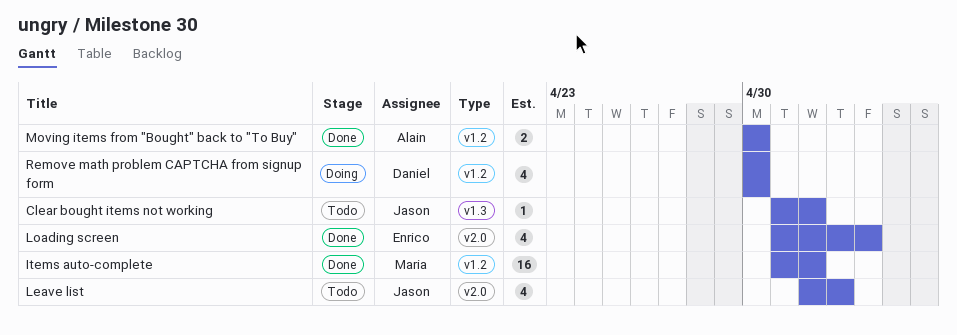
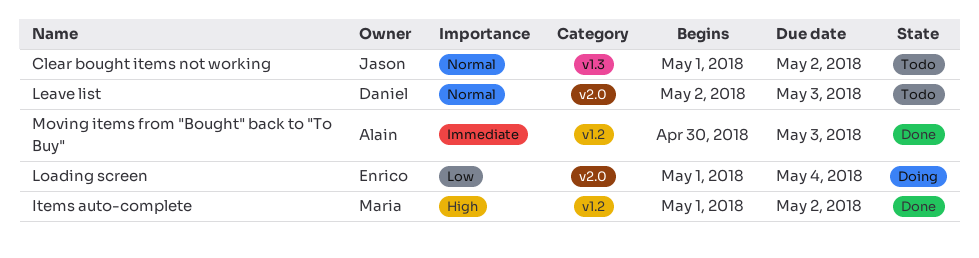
Leave list, owner: Jason -> Daniel
Loading screen, status: Done -> Doing
Moving items from "Bought" back to "To Buy", due: Apr 30 -> May 3
Remove math problem CAPTCHA from signup form: present -> none

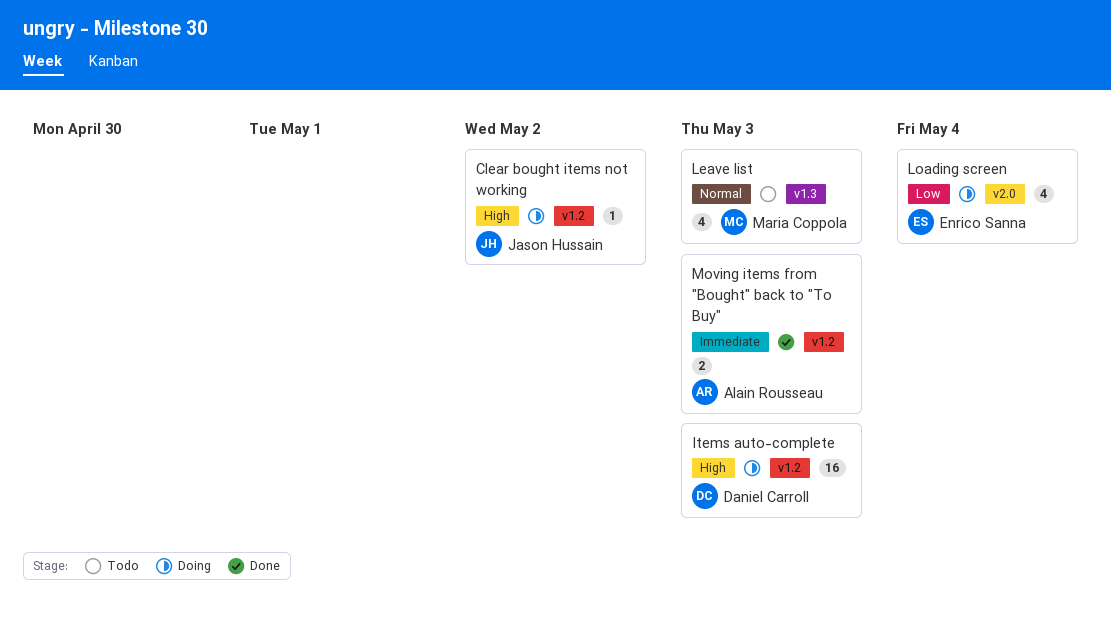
Clear bought items not working, status: Todo -> Doing
Clear bought items not working, priority: Normal -> High
Clear bought items not working, label: v1.3 -> v1.2
Items auto-complete, status: Done -> Doing
Items auto-complete, owner: Maria Coppola -> Daniel Carroll
Items auto-complete, due: May 2 -> May 3
Leave list, owner: Daniel Carroll -> Maria Coppola
Leave list, label: v2.0 -> v1.3

